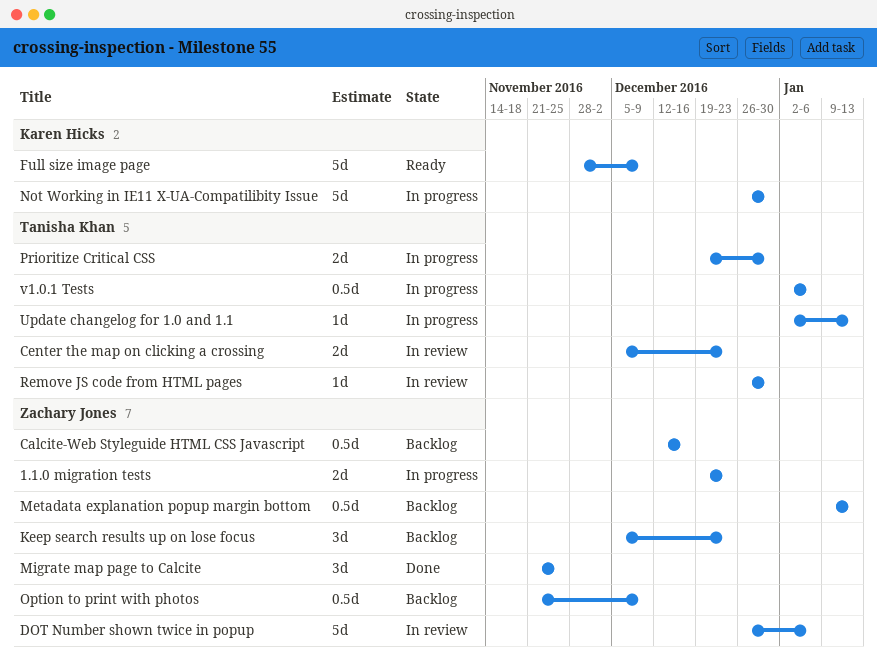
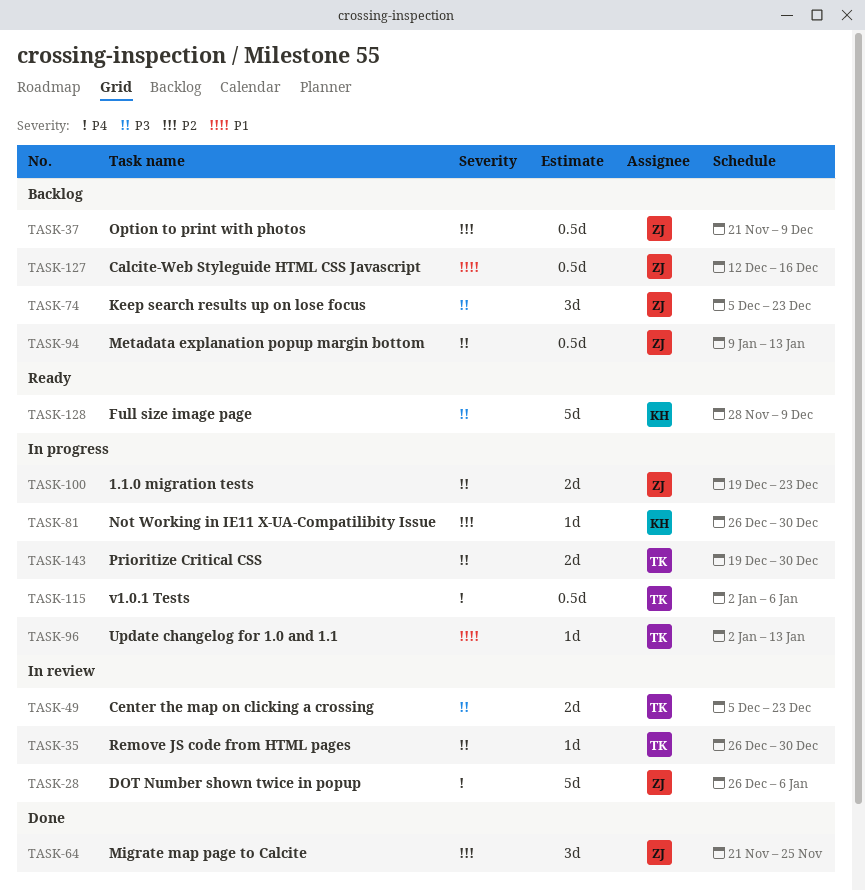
Not Working in IE11 X-UA-Compatilibity Issue, estimate: 5d -> 1d

